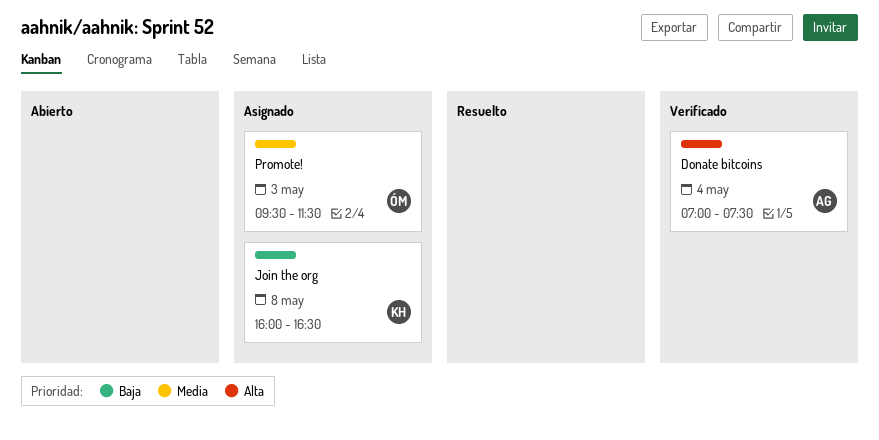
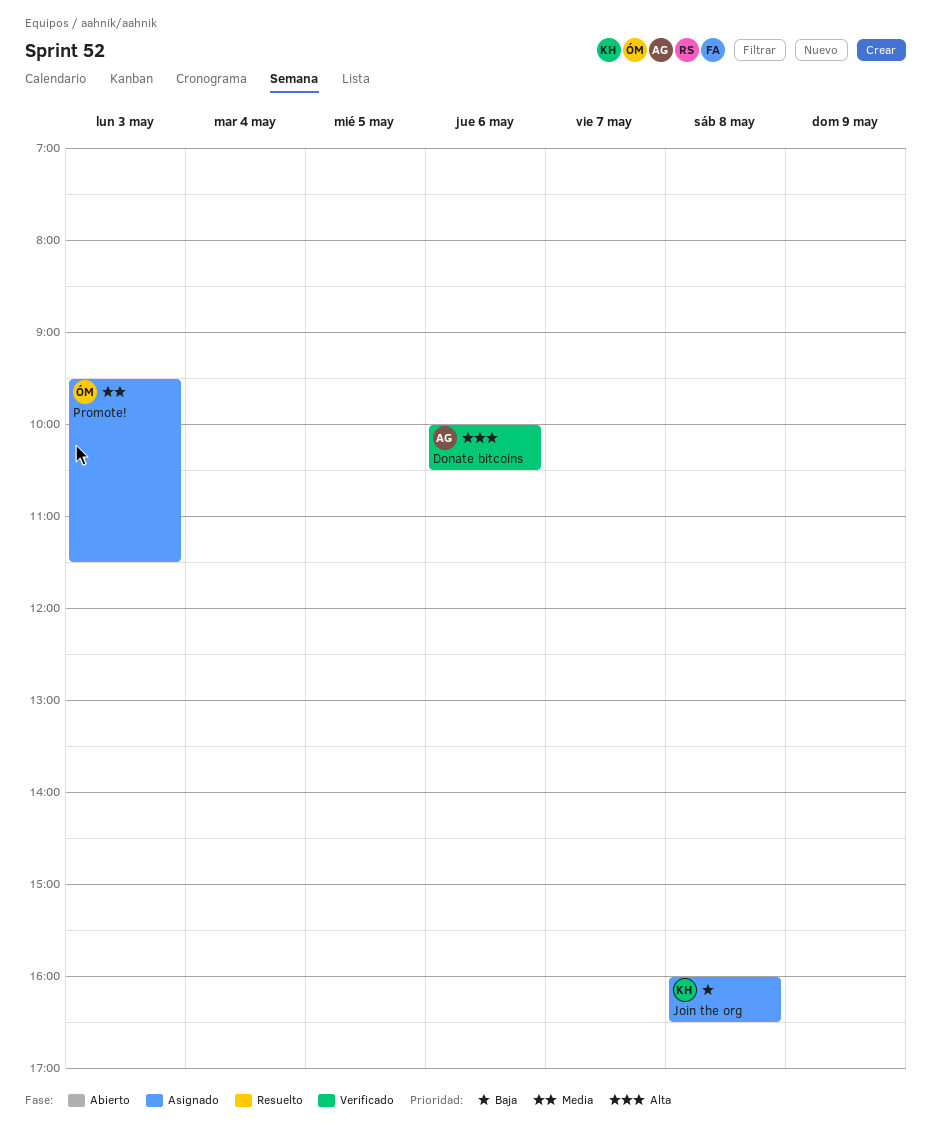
Donate bitcoins, day: May 4 -> May 6
Donate bitcoins, begins: 07:00 -> 10:00
Donate bitcoins, ends: 07:30 -> 10:30

